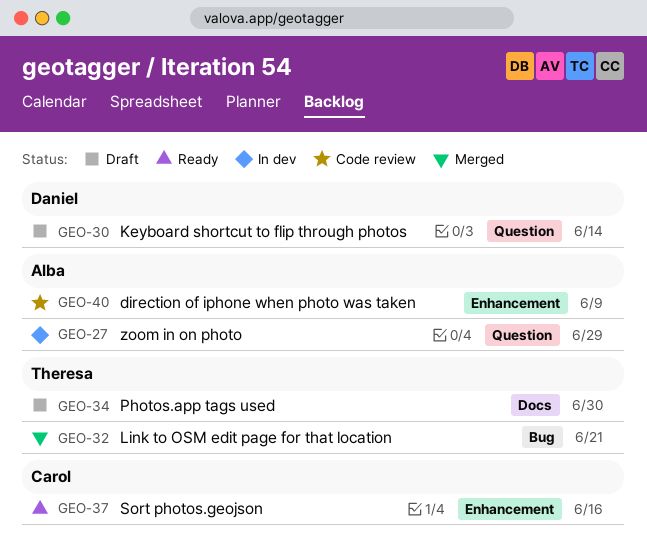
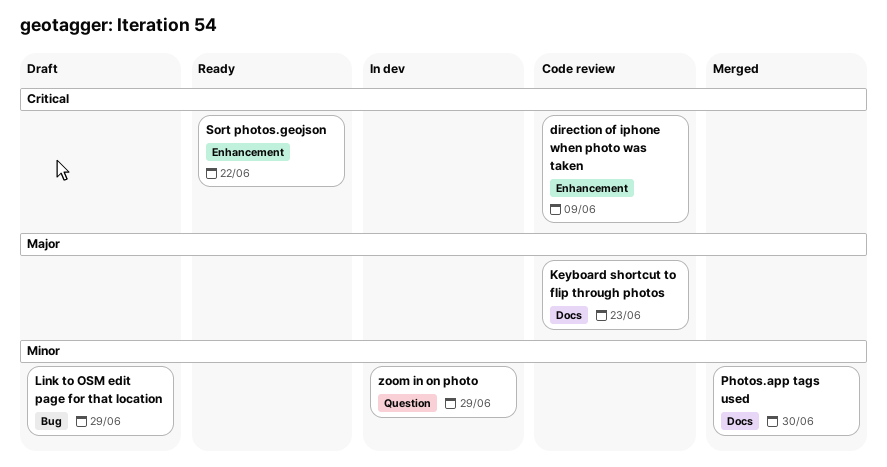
Keyboard shortcut to flip through photos, status: Draft -> Code review
Keyboard shortcut to flip through photos, label: Question -> Docs
Keyboard shortcut to flip through photos, due: Jun 14 -> Jun 23
Link to OSM edit page for that location, status: Merged -> Draft
Link to OSM edit page for that location, due: Jun 21 -> Jun 29
Photos.app tags used, status: Draft -> Merged
Sort photos.geojson, due: Jun 16 -> Jun 22

